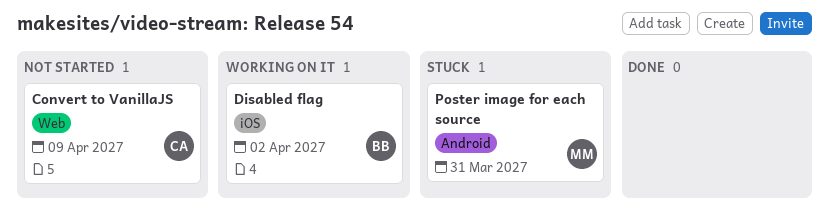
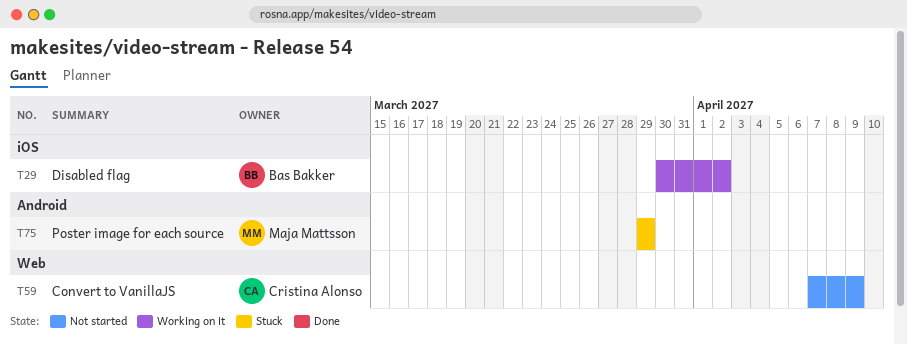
Poster image for each source, due: Mar 31 -> Mar 29

